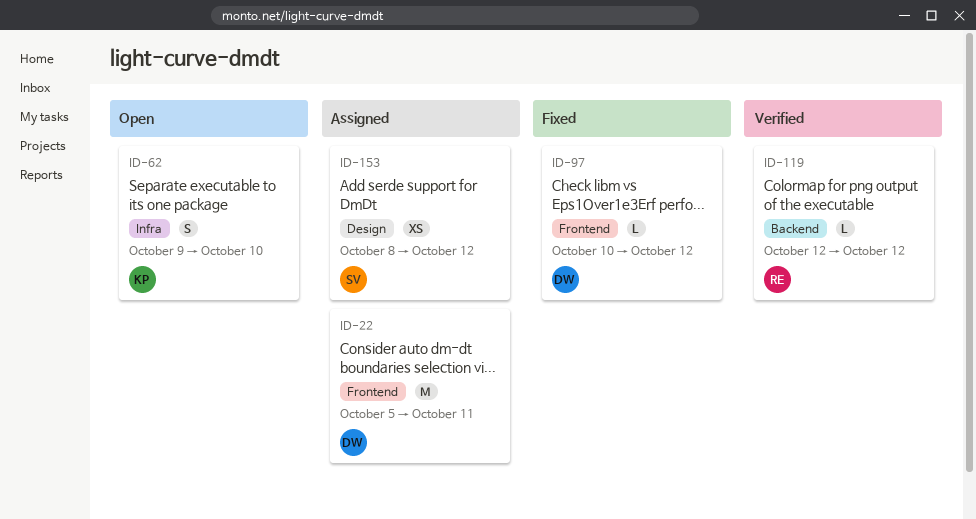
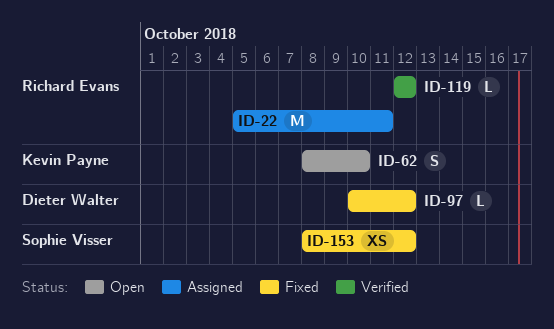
ID-22, owner: Dieter Walter -> Richard Evans
ID-62, start: Oct 9 -> Oct 8
ID-153, status: Assigned -> Fixed

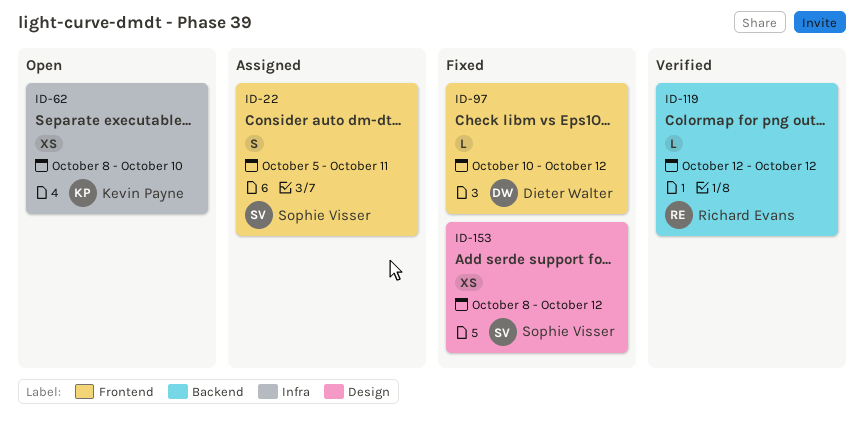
ID-22, owner: Richard Evans -> Sophie Visser
ID-22, estimate: M -> S
ID-62, estimate: S -> XS

